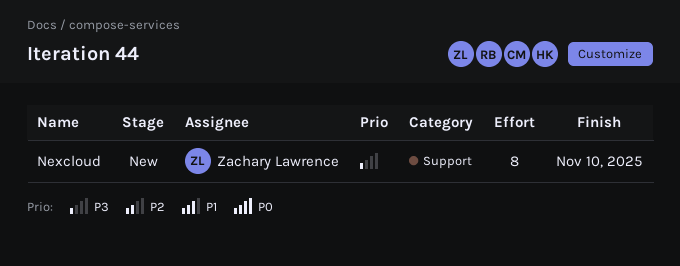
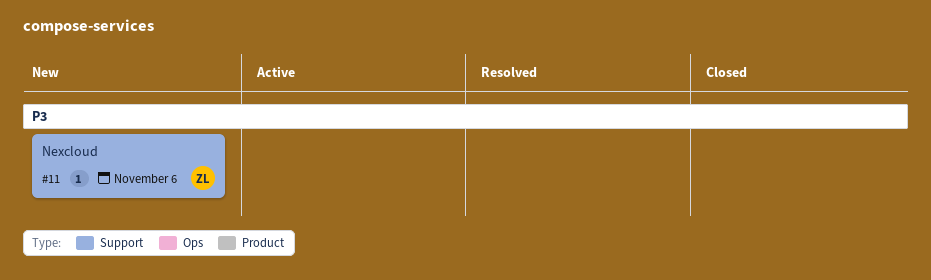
Nexcloud, estimate: 8 -> 1
Nexcloud, due: Nov 10 -> Nov 6

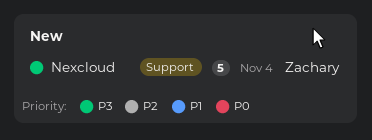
Nexcloud, estimate: 1 -> 5
Nexcloud, due: Nov 6 -> Nov 4

